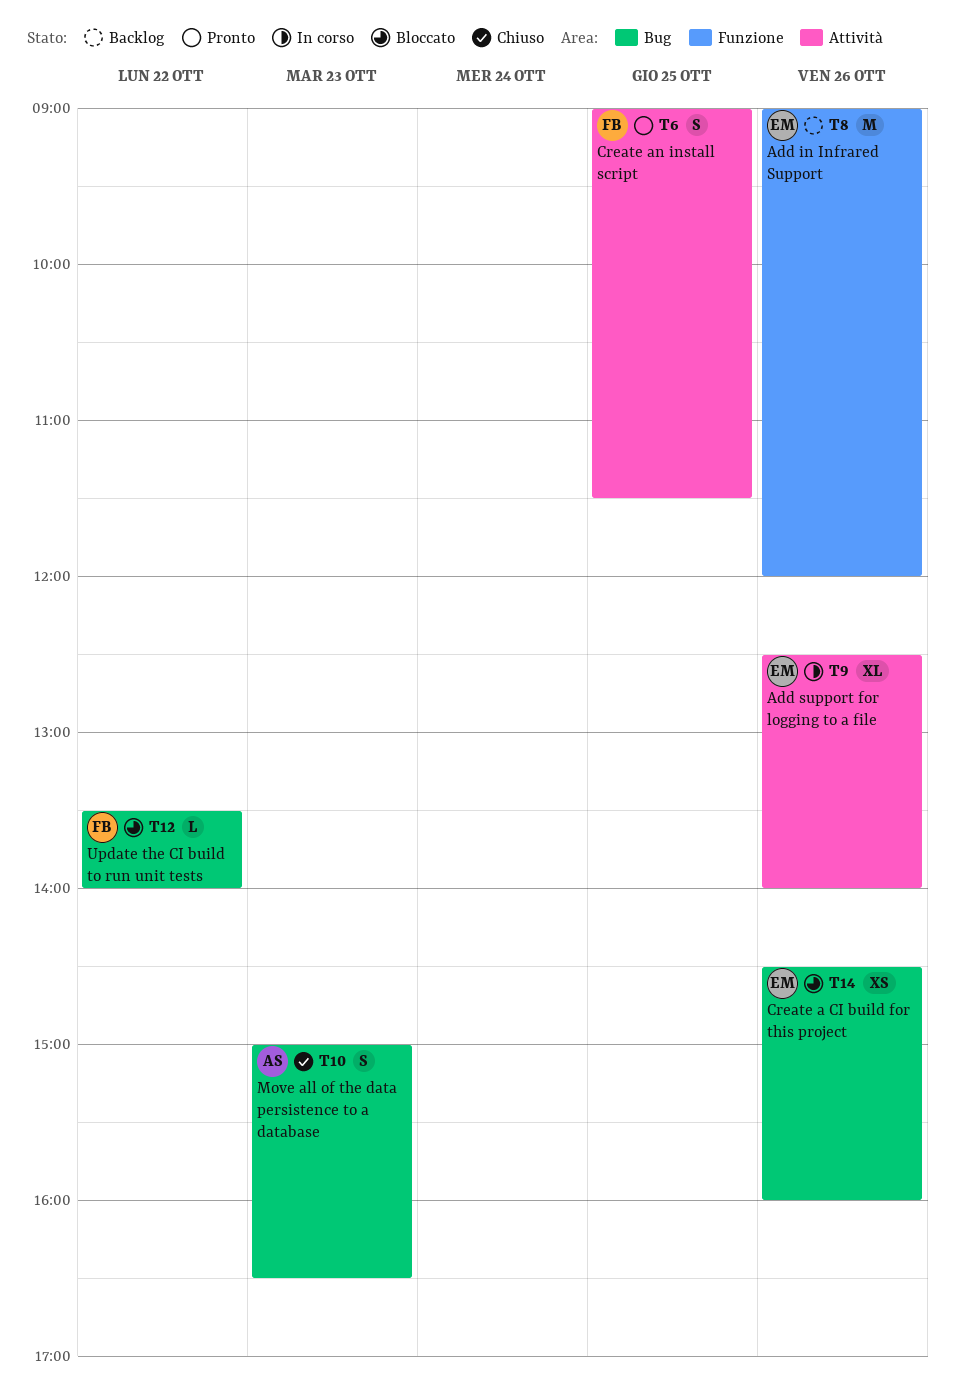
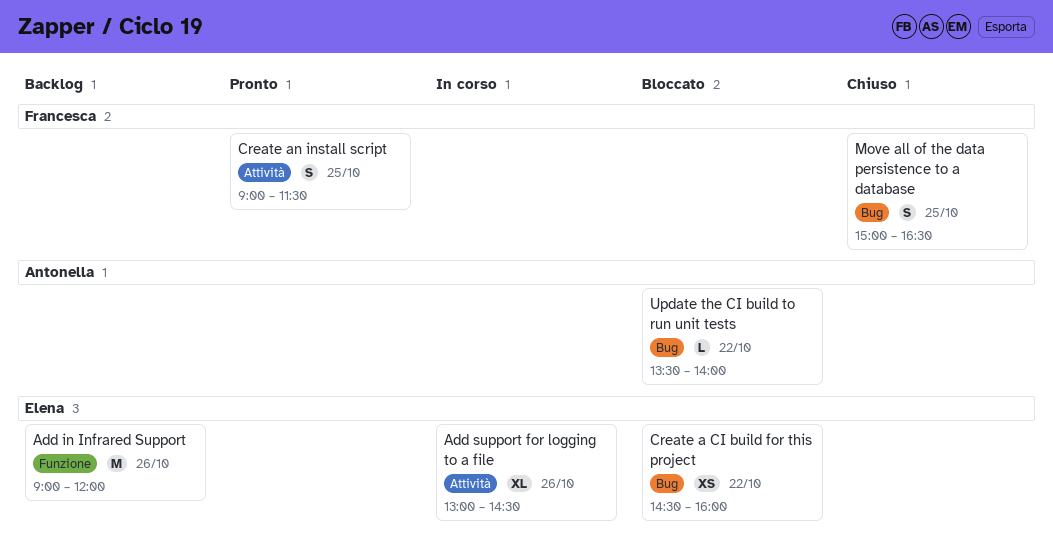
Add support for logging to a file, begins: 12:30 -> 13:00
Add support for logging to a file, ends: 14:00 -> 14:30
Create a CI build for this project, day: Oct 26 -> Oct 22
Move all of the data persistence to a database, owner: Antonella -> Francesca
Move all of the data persistence to a database, day: Oct 23 -> Oct 25
Update the CI build to run unit tests, owner: Francesca -> Antonella

